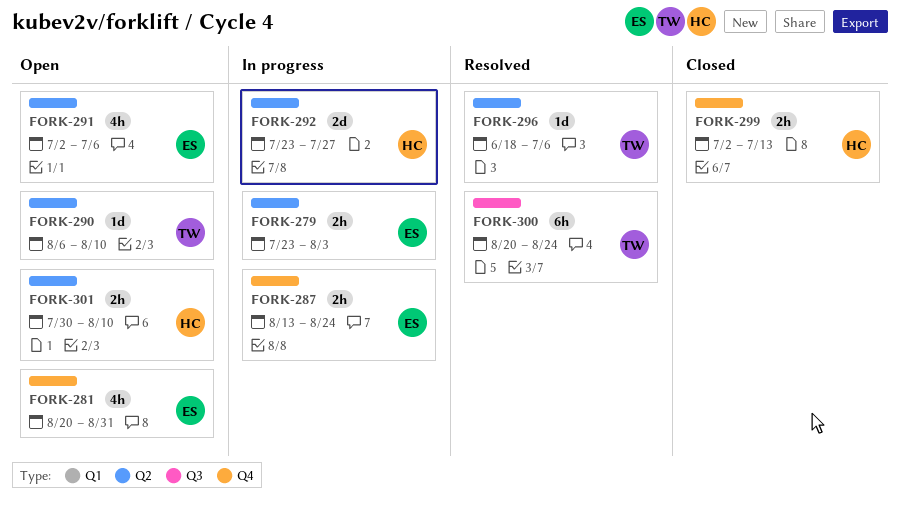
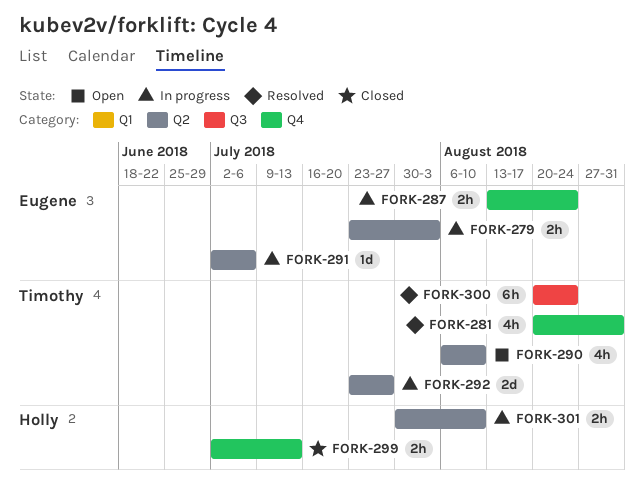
FORK-281, status: Open -> Resolved
FORK-281, owner: Eugene -> Timothy
FORK-290, estimate: 1d -> 4h
FORK-291, status: Open -> In progress
FORK-291, estimate: 4h -> 1d
FORK-292, owner: Holly -> Timothy
FORK-296: present -> none
FORK-301, status: Open -> In progress

